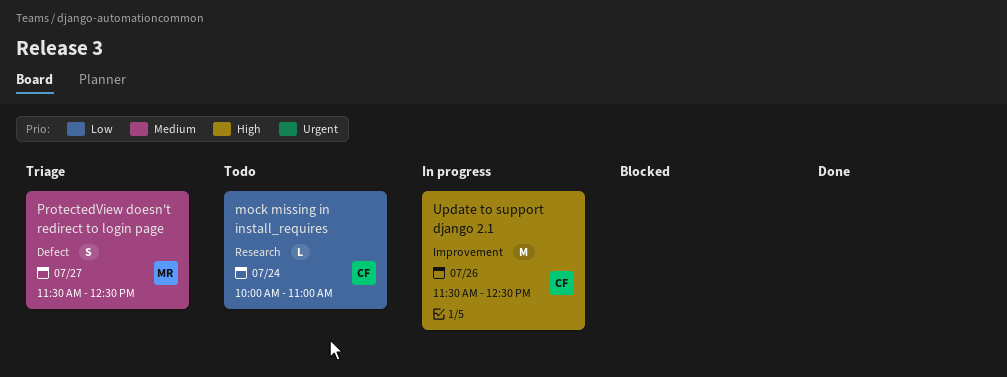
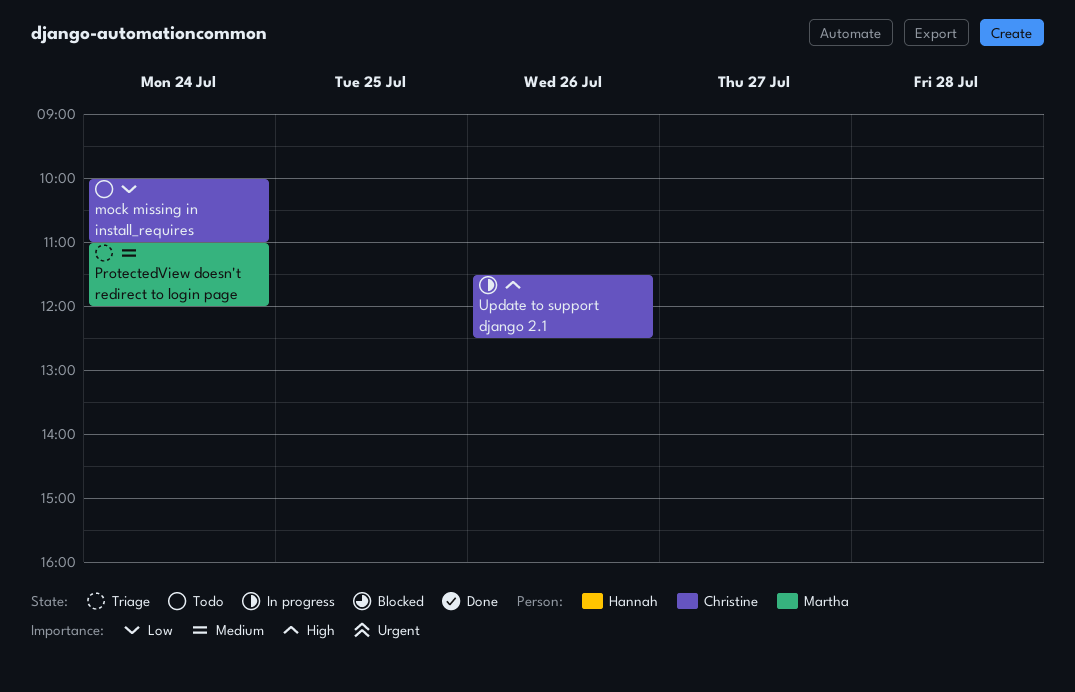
ProtectedView doesn't redirect to login page, day: Jul 27 -> Jul 24
ProtectedView doesn't redirect to login page, begins: 11:30 -> 11:00
ProtectedView doesn't redirect to login page, ends: 12:30 -> 12:00

